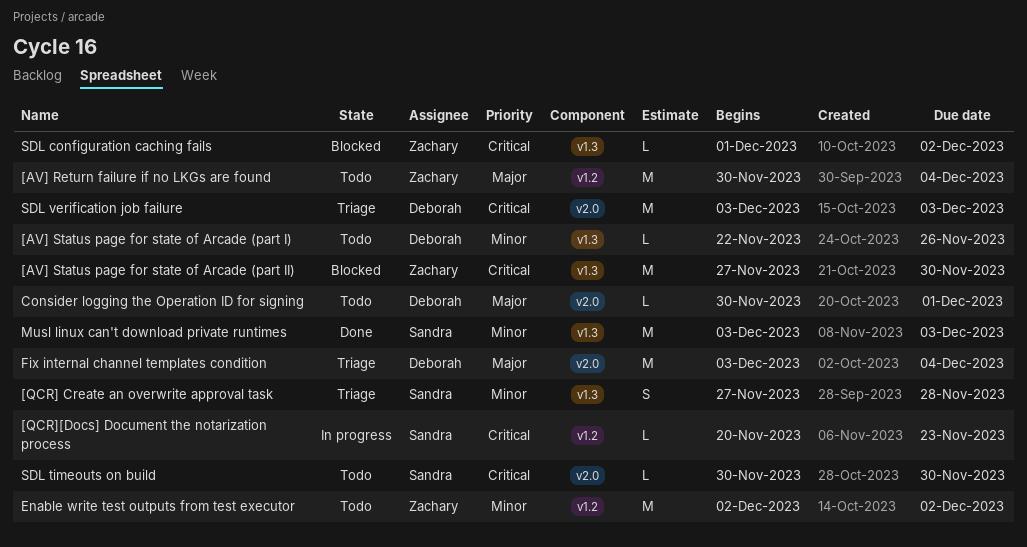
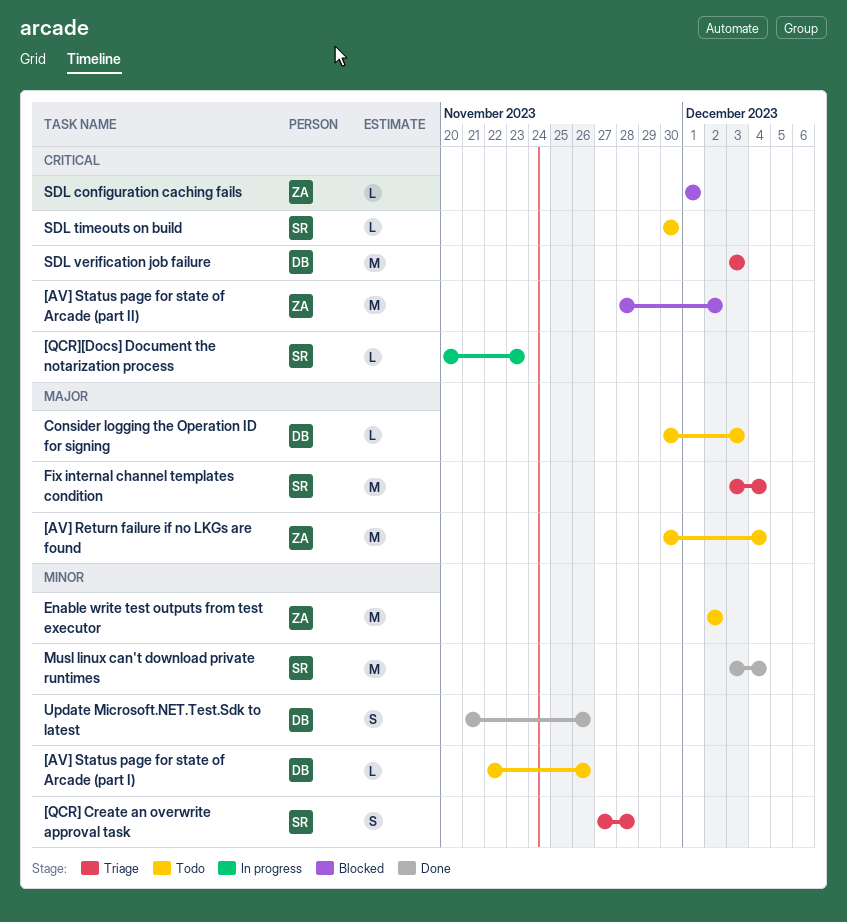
[AV] Status page for state of Arcade (part II), start: Nov 27 -> Nov 28
[AV] Status page for state of Arcade (part II), due: Nov 30 -> Dec 2
Consider logging the Operation ID for signing, due: Dec 1 -> Dec 3
Fix internal channel templates condition, owner: Deborah -> Sandra
Musl linux can't download private runtimes, due: Dec 3 -> Dec 4
SDL configuration caching fails, due: Dec 2 -> Dec 1
Update Microsoft.NET.Test.Sdk to latest: none -> present

